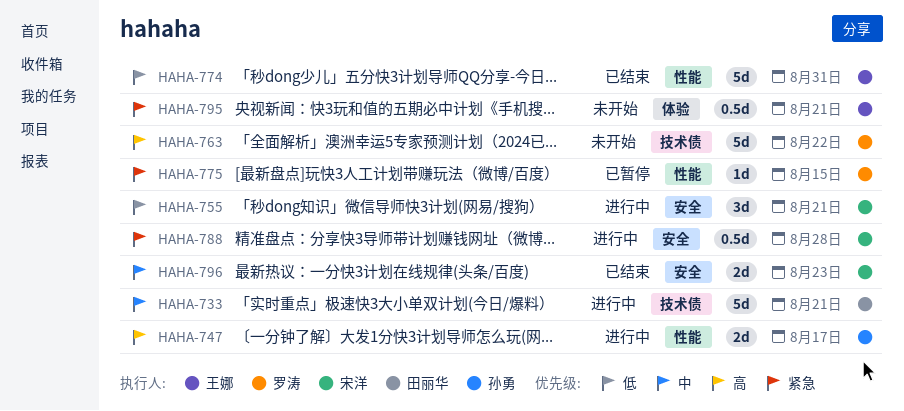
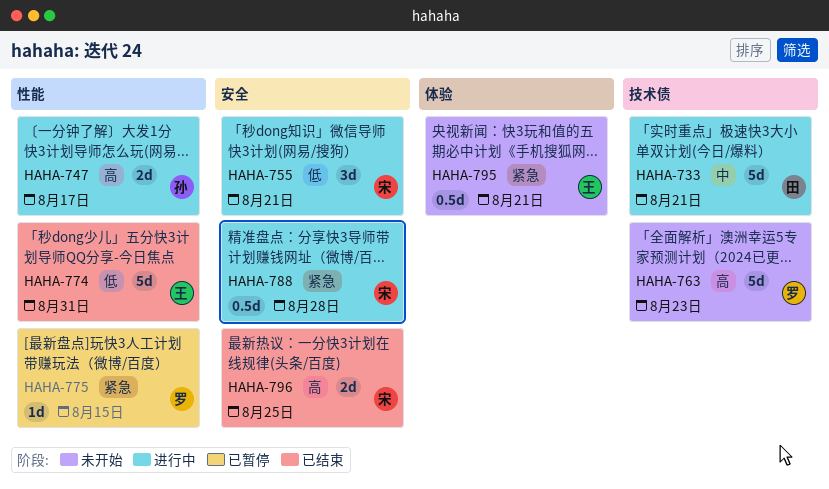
HAHA-763, due: Aug 22 -> Aug 23
HAHA-796, priority: 中 -> 高
HAHA-796, due: Aug 23 -> Aug 25

